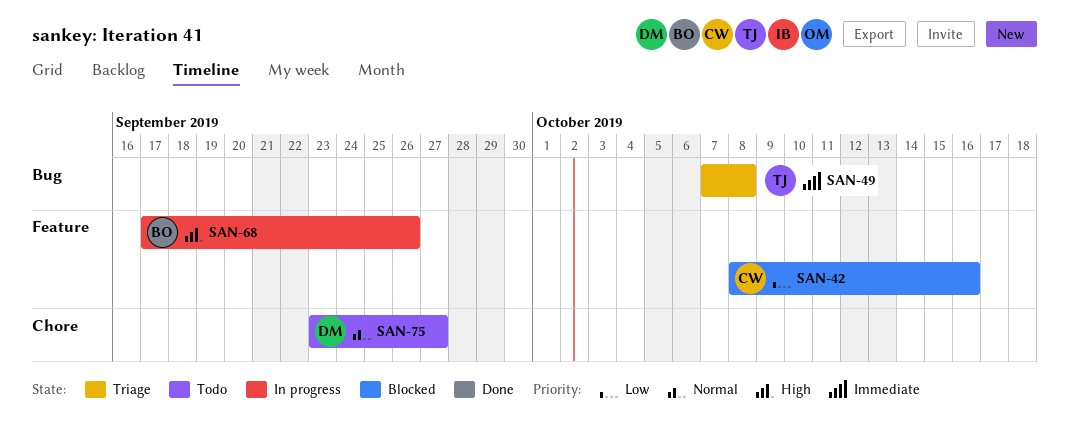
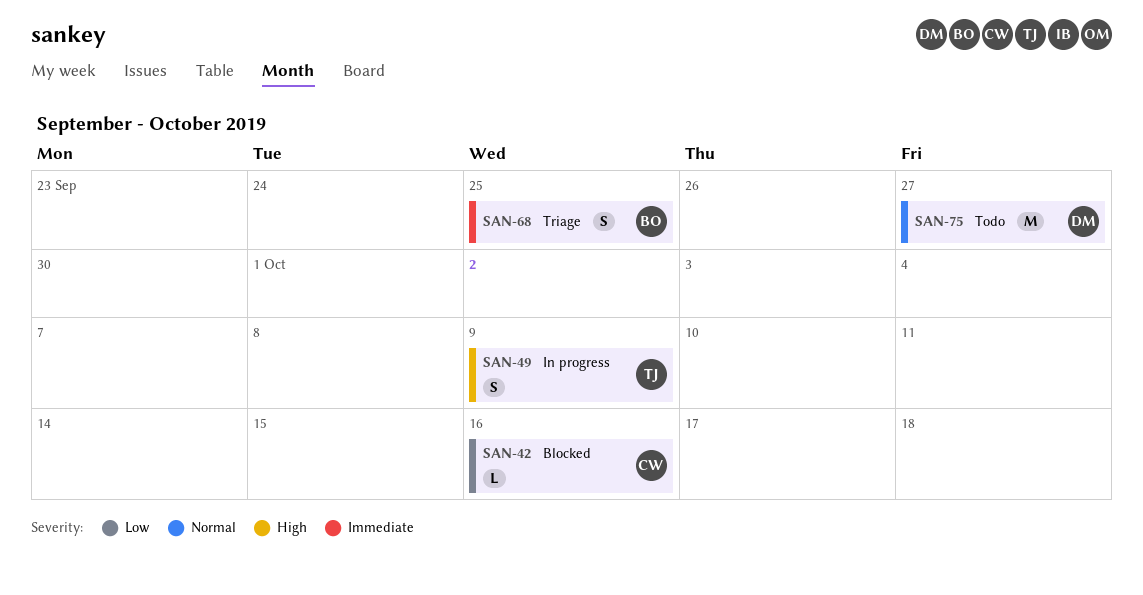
SAN-49, status: Triage -> In progress
SAN-49, priority: Immediate -> High
SAN-49, due: Oct 8 -> Oct 9
SAN-68, status: In progress -> Triage
SAN-68, priority: High -> Immediate
SAN-68, due: Sep 26 -> Sep 25

